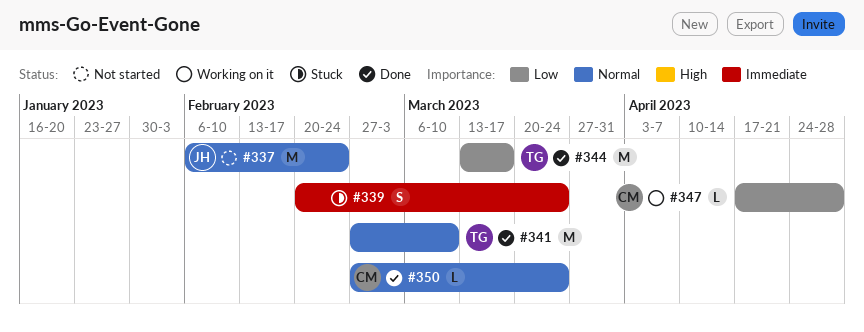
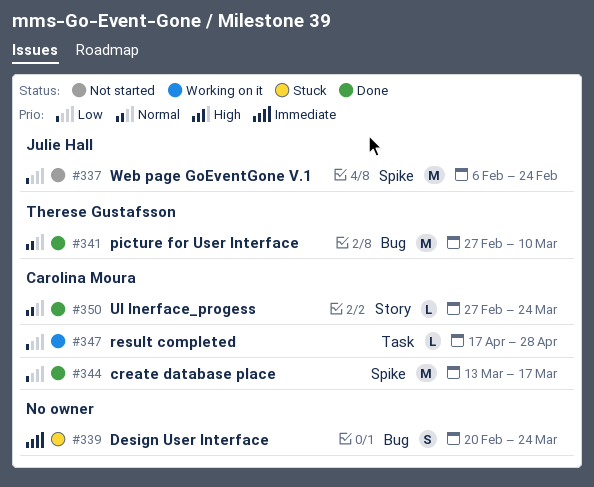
#337, priority: Normal -> Low
#344, owner: Therese Gustafsson -> Carolina Moura

